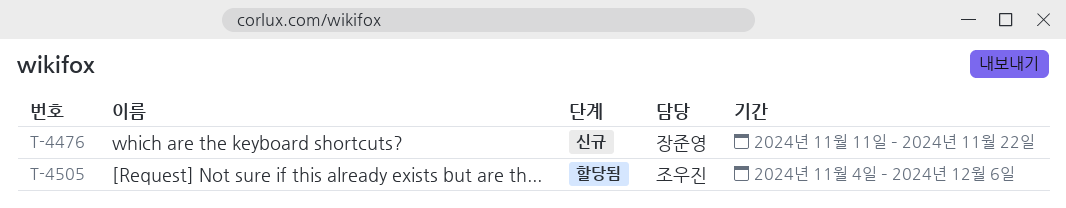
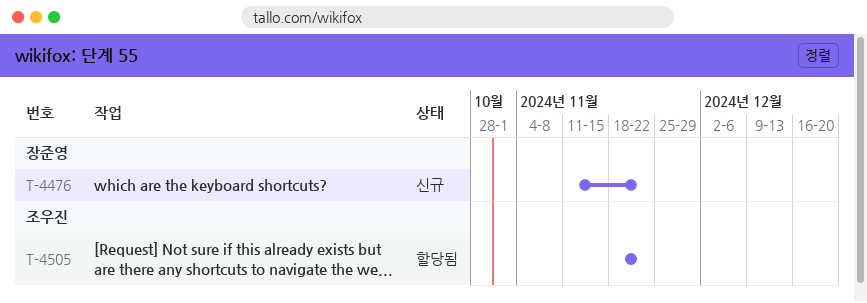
T-4505, start: Nov 4 -> Nov 18
T-4505, due: Dec 6 -> Nov 22

